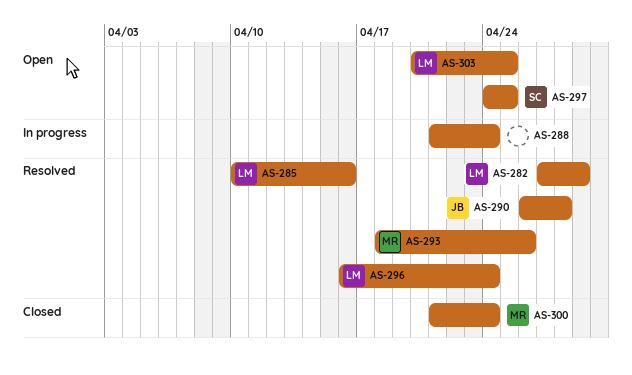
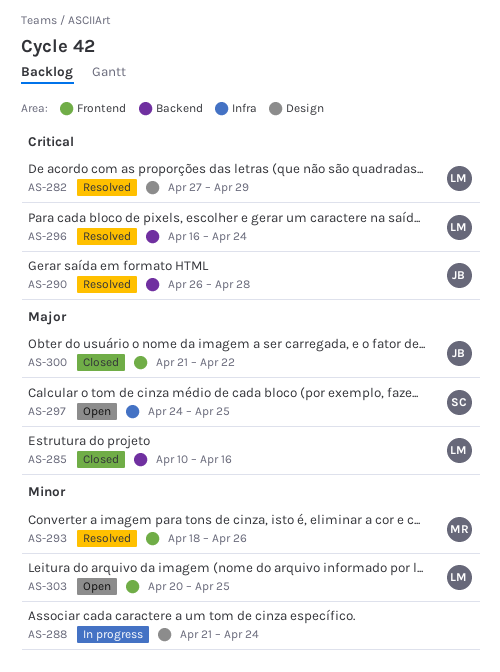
AS-285, status: Resolved -> Closed
AS-300, owner: MR -> JB
AS-300, due: Apr 24 -> Apr 22

